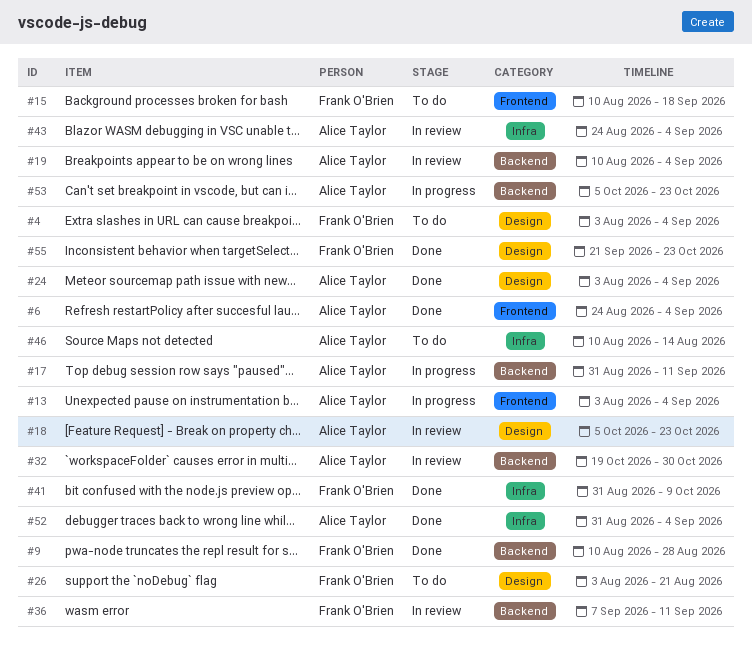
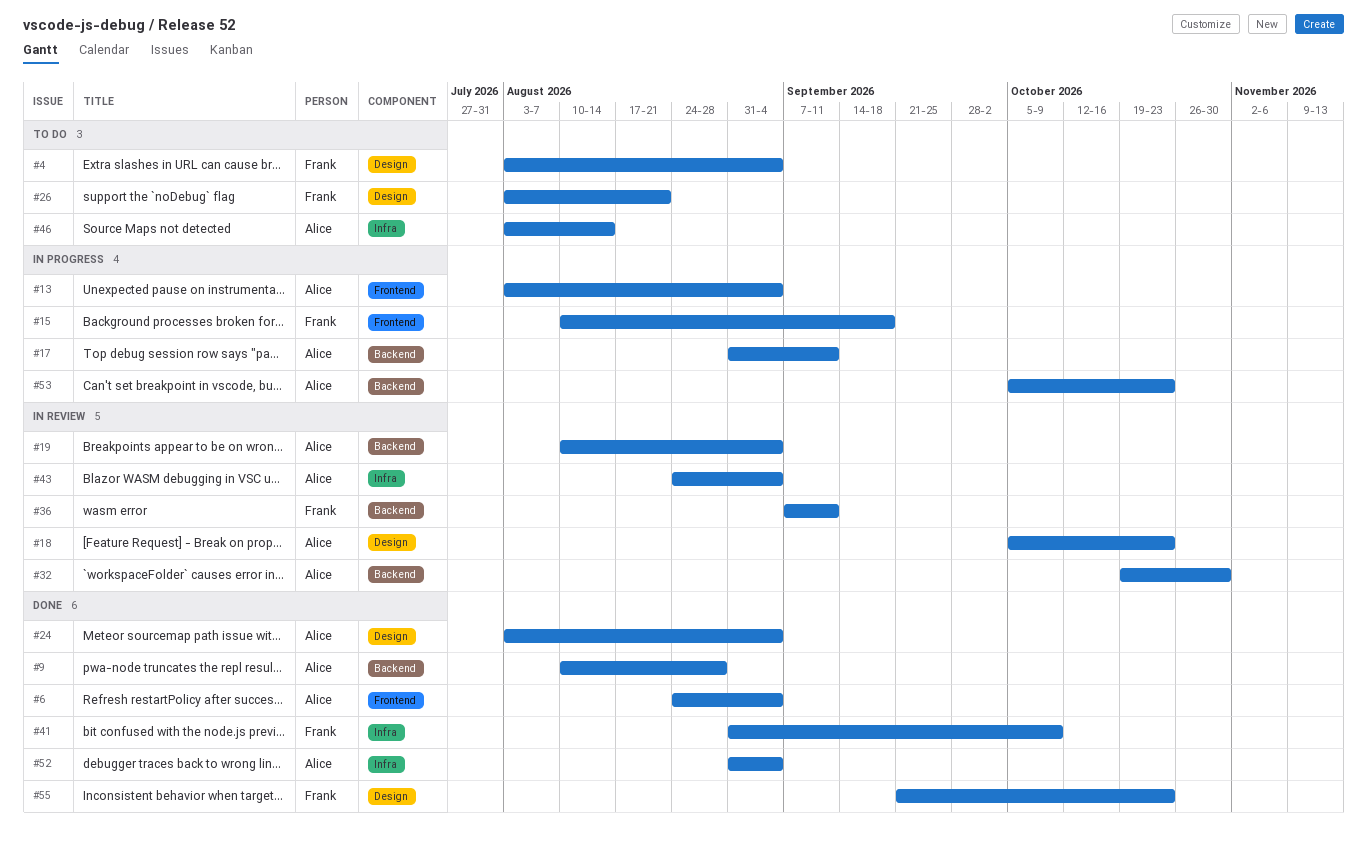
#9, owner: Frank O'Brien -> Alice Taylor
#15, status: To do -> In progress
#46, start: Aug 10 -> Aug 3

